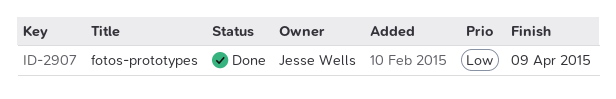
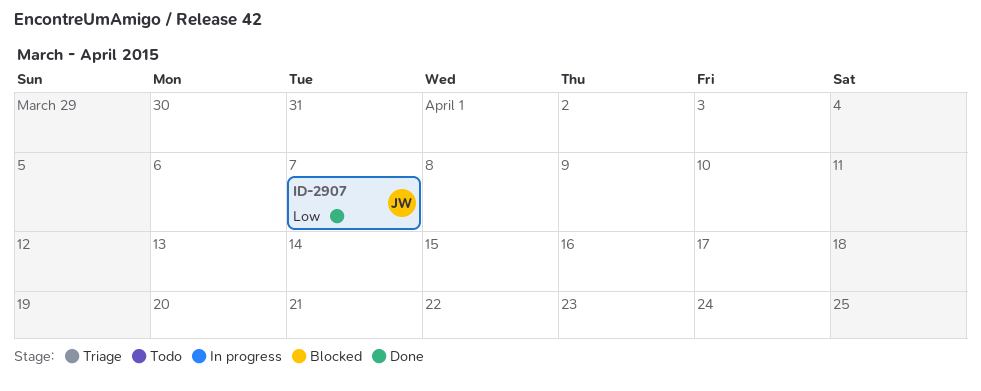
ID-2907, due: Apr 9 -> Apr 7

